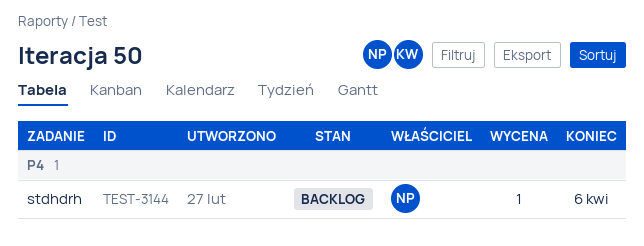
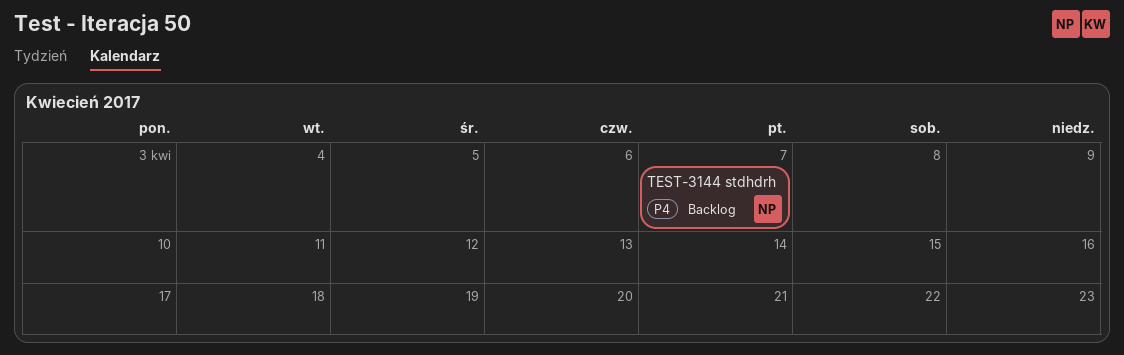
TEST-3144, due: Apr 6 -> Apr 7

